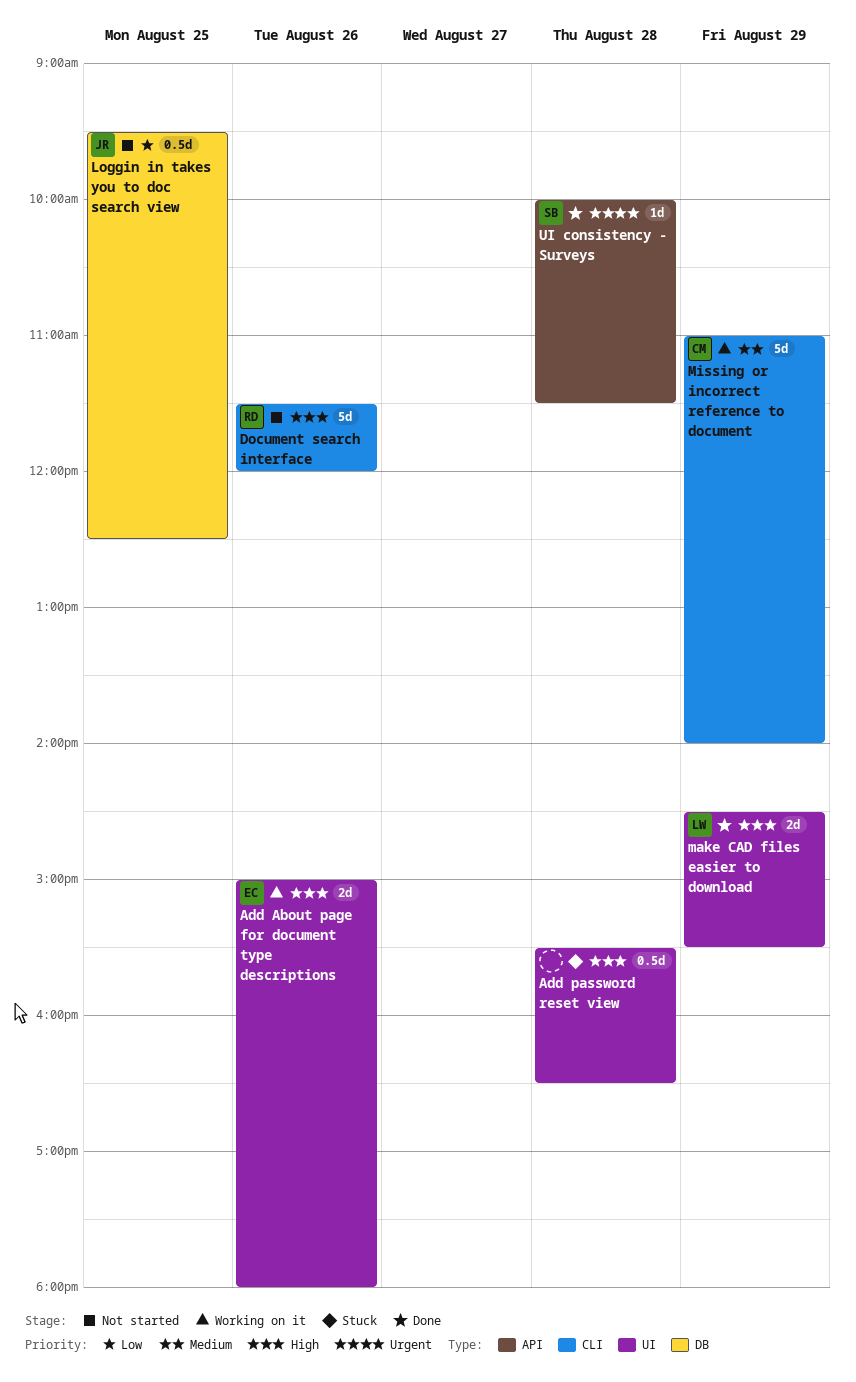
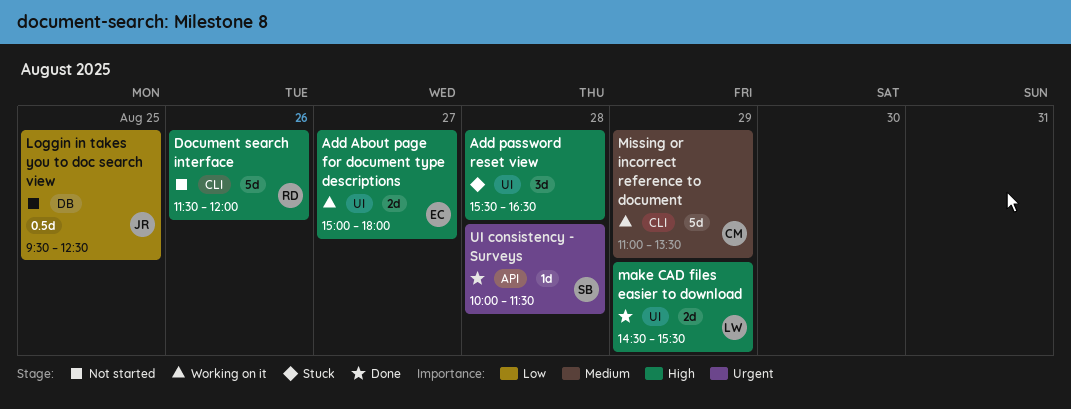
Add About page for document type descriptions, day: Aug 26 -> Aug 27
Add password reset view, estimate: 0.5d -> 3d
Missing or incorrect reference to document, ends: 14:00 -> 13:30

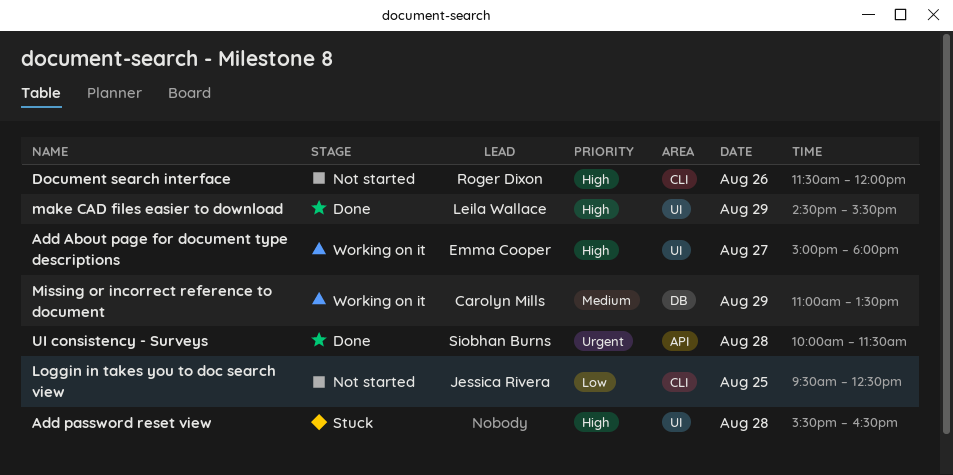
Loggin in takes you to doc search view, label: DB -> CLI
Missing or incorrect reference to document, label: CLI -> DB

